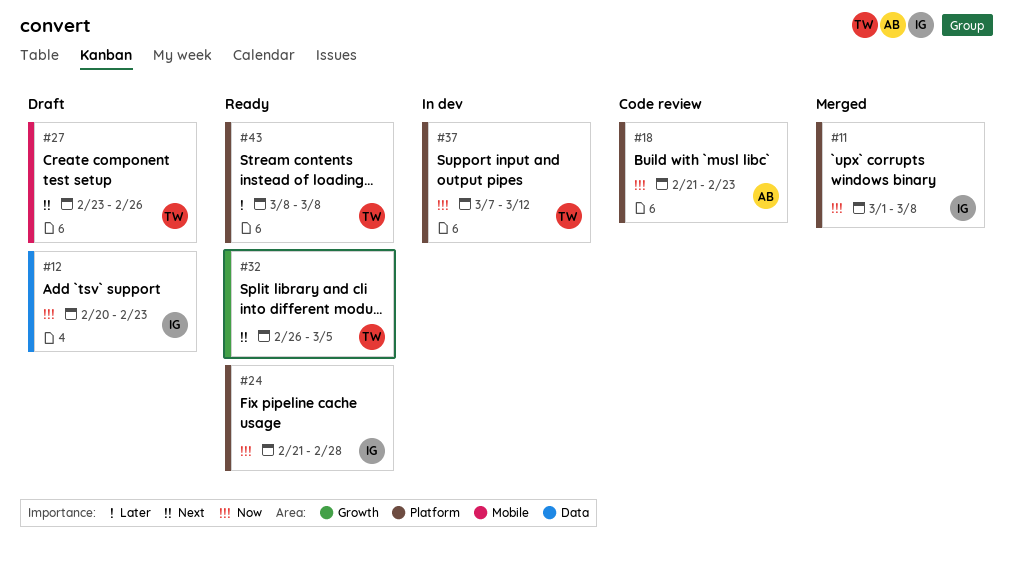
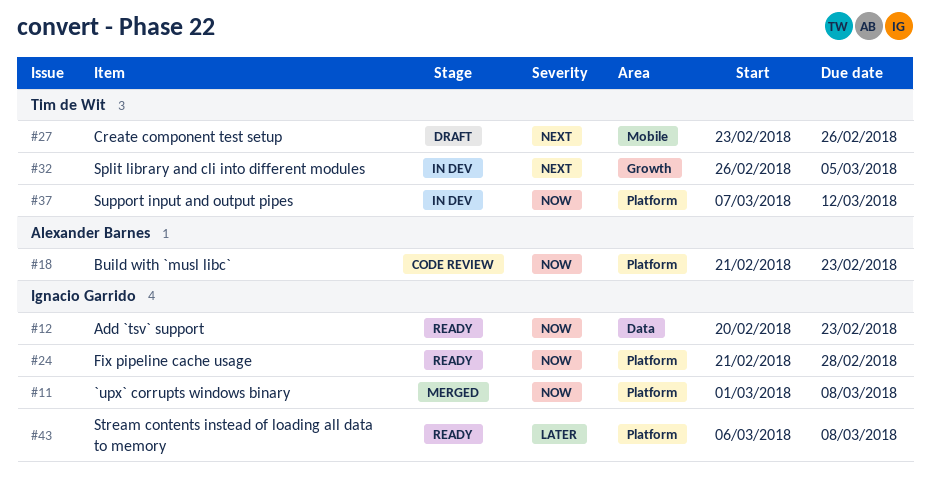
#12, status: Draft -> Ready
#32, status: Ready -> In dev
#43, owner: Tim de Wit -> Ignacio Garrido
#43, start: Mar 8 -> Mar 6

